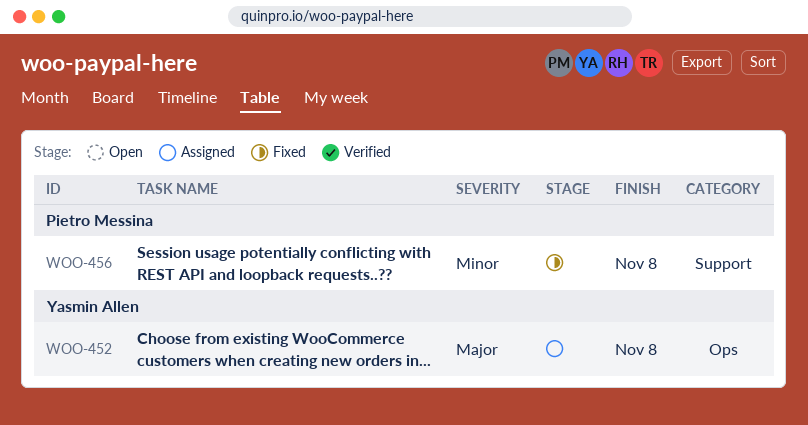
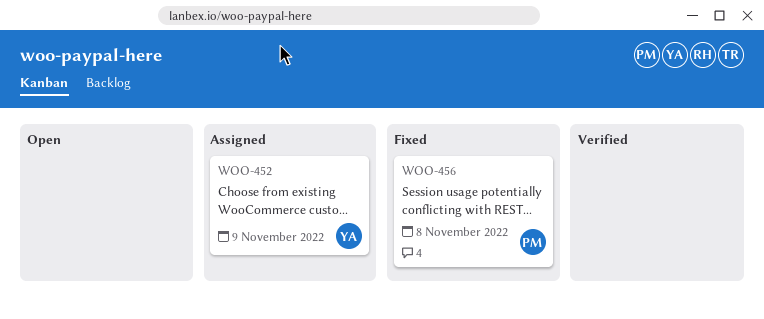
WOO-452, due: Nov 8 -> Nov 9

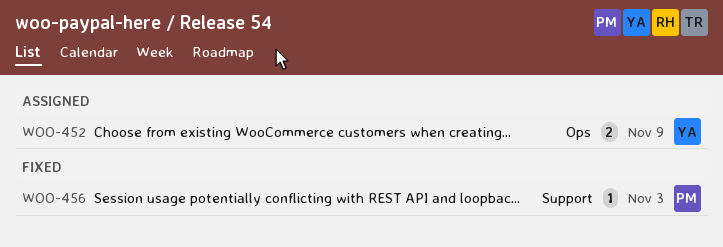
WOO-456, due: Nov 8 -> Nov 3

